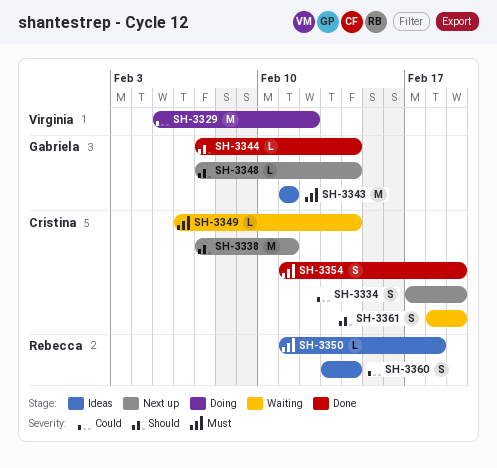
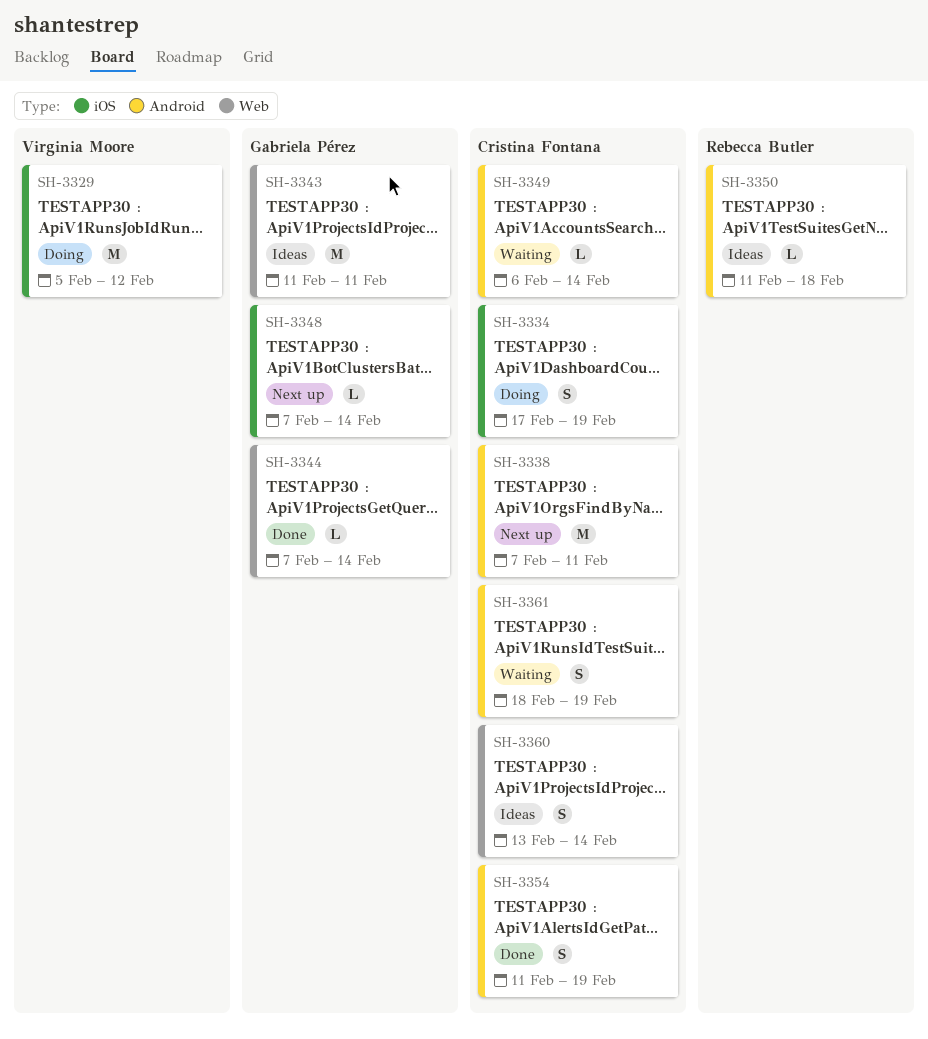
SH-3334, status: Next up -> Doing
SH-3360, owner: Rebecca Butler -> Cristina Fontana

